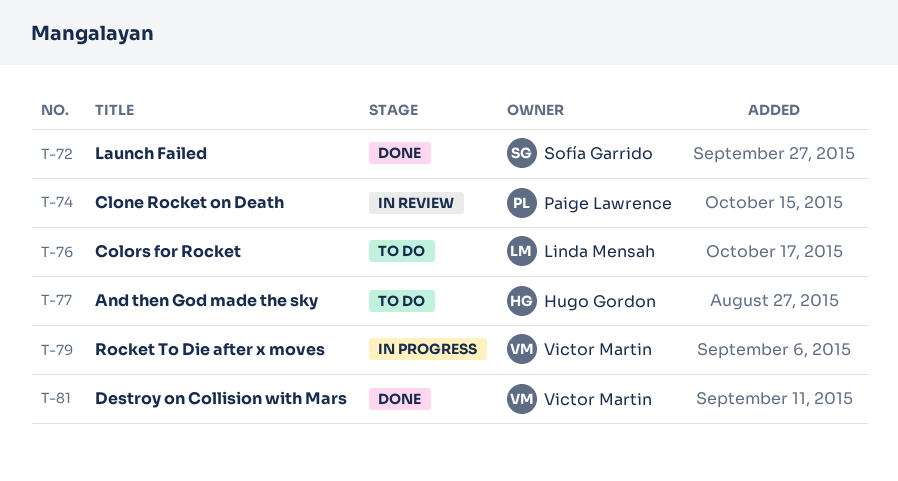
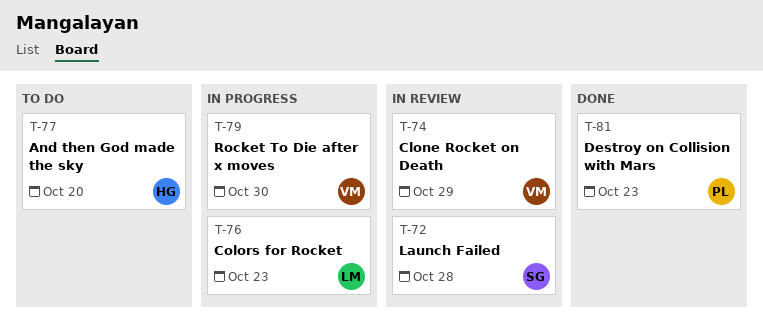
T-72, status: Done -> In review
T-74, owner: Paige Lawrence -> Victor Martin
T-76, status: To do -> In progress
T-81, owner: Victor Martin -> Paige Lawrence

